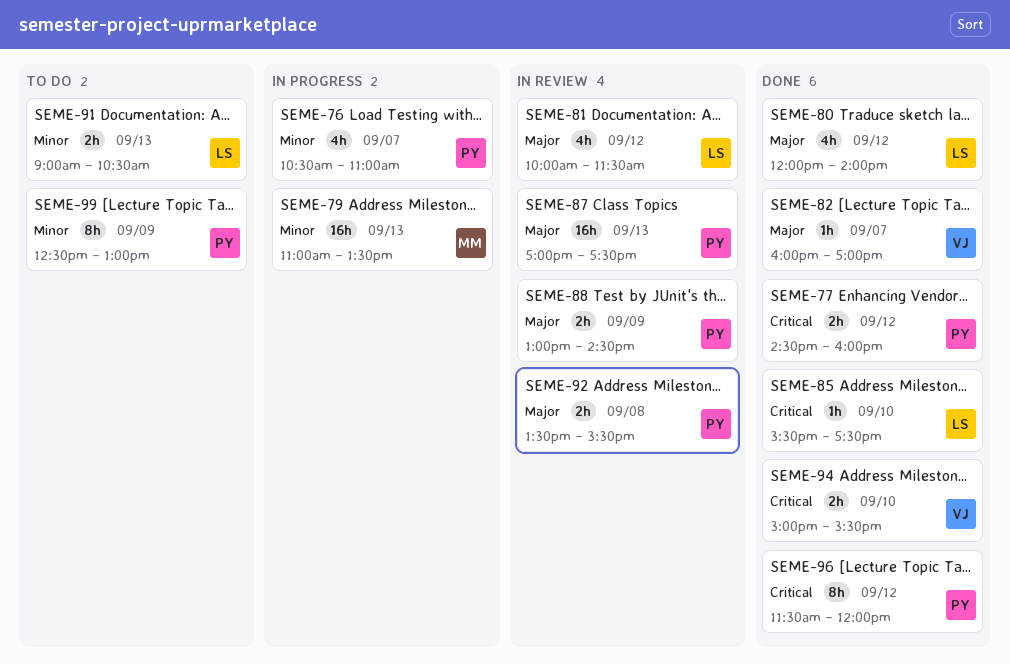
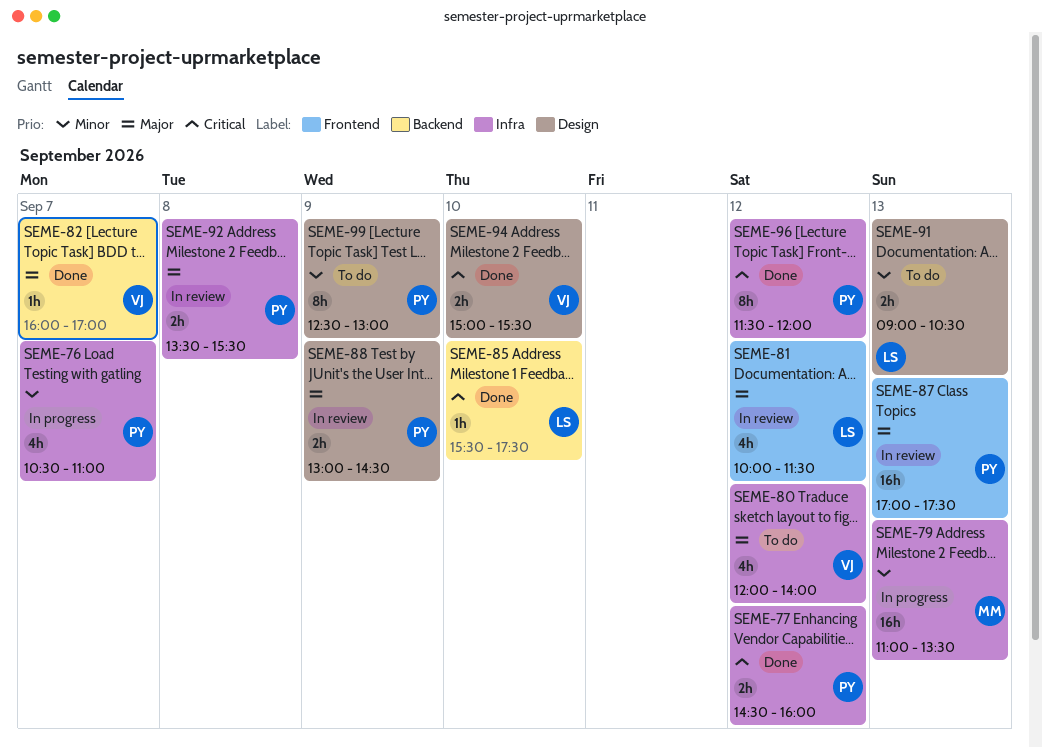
SEME-80, status: Done -> To do
SEME-80, owner: LS -> VJ

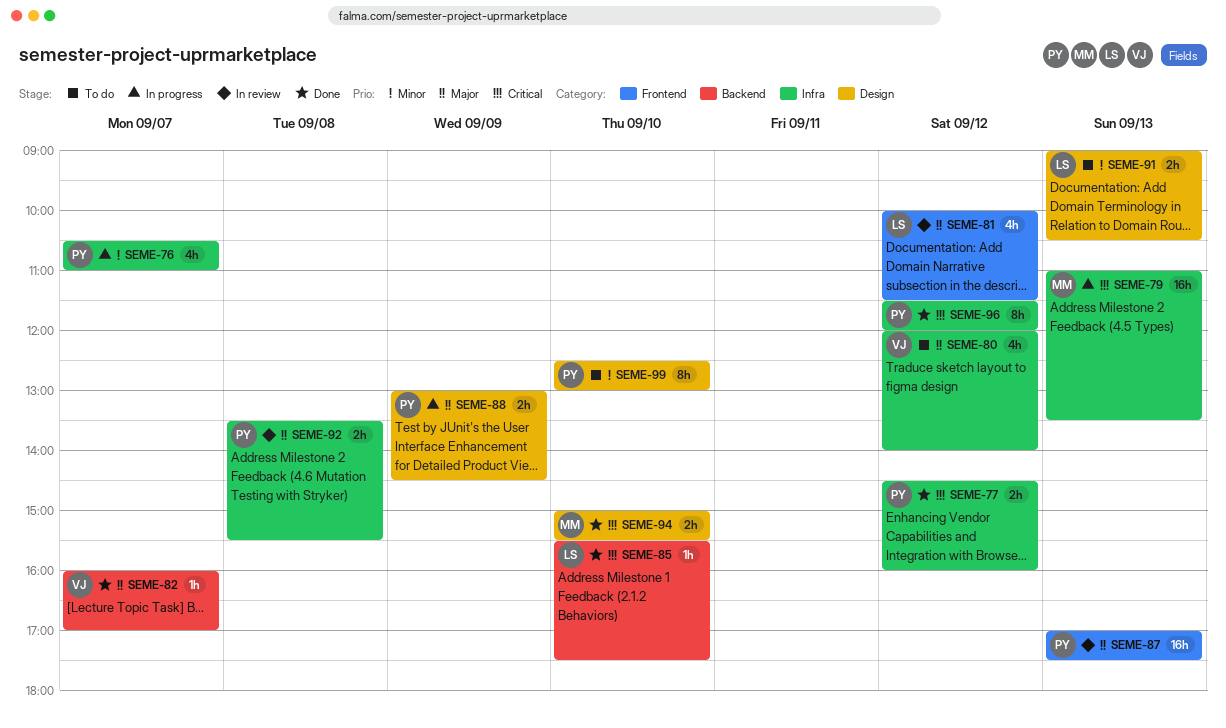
SEME-79, priority: Minor -> Critical
SEME-88, status: In review -> In progress
SEME-94, owner: VJ -> MM
SEME-99, day: Sep 9 -> Sep 10

